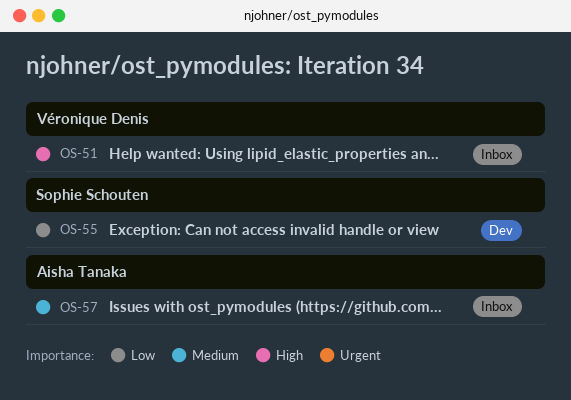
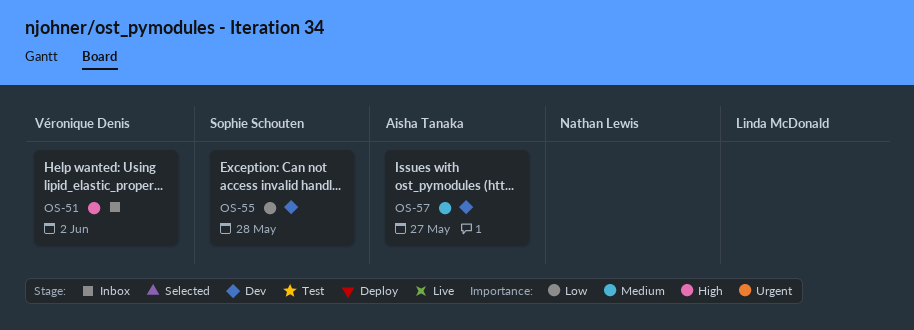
OS-57, status: Inbox -> Dev

